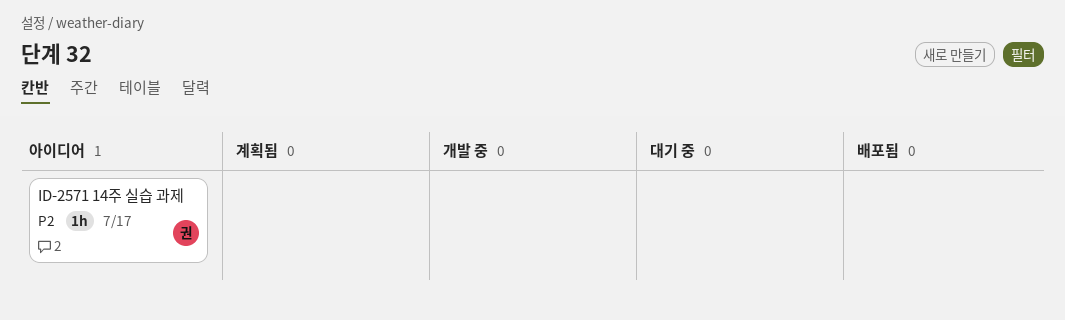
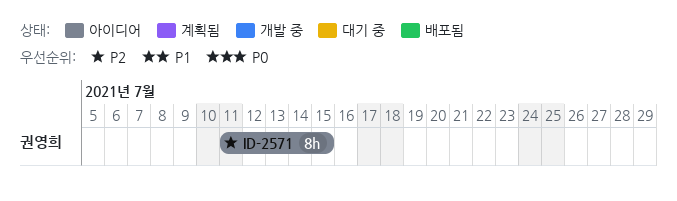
ID-2571, estimate: 1h -> 8h
ID-2571, due: Jul 17 -> Jul 15

